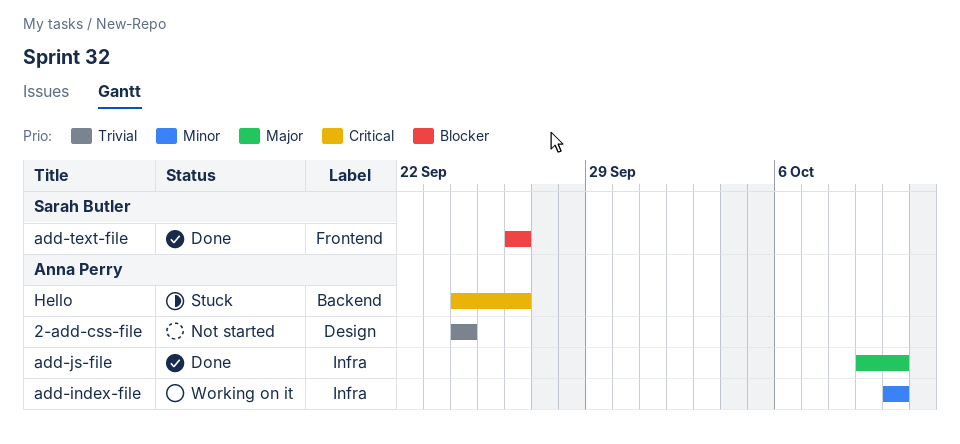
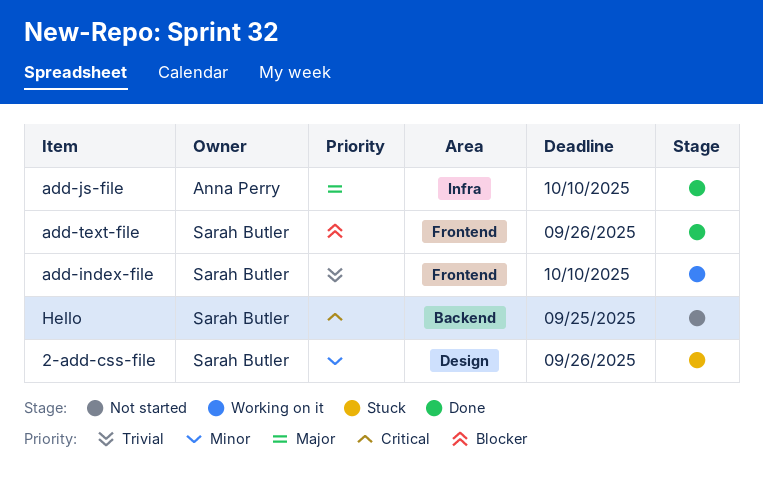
2-add-css-file, status: Not started -> Stuck
2-add-css-file, owner: Anna Perry -> Sarah Butler
2-add-css-file, priority: Trivial -> Minor
2-add-css-file, due: Sep 24 -> Sep 26
add-index-file, owner: Anna Perry -> Sarah Butler
add-index-file, priority: Minor -> Trivial
add-index-file, label: Infra -> Frontend
Hello, status: Stuck -> Not started
Hello, owner: Anna Perry -> Sarah Butler
Hello, due: Sep 26 -> Sep 25

